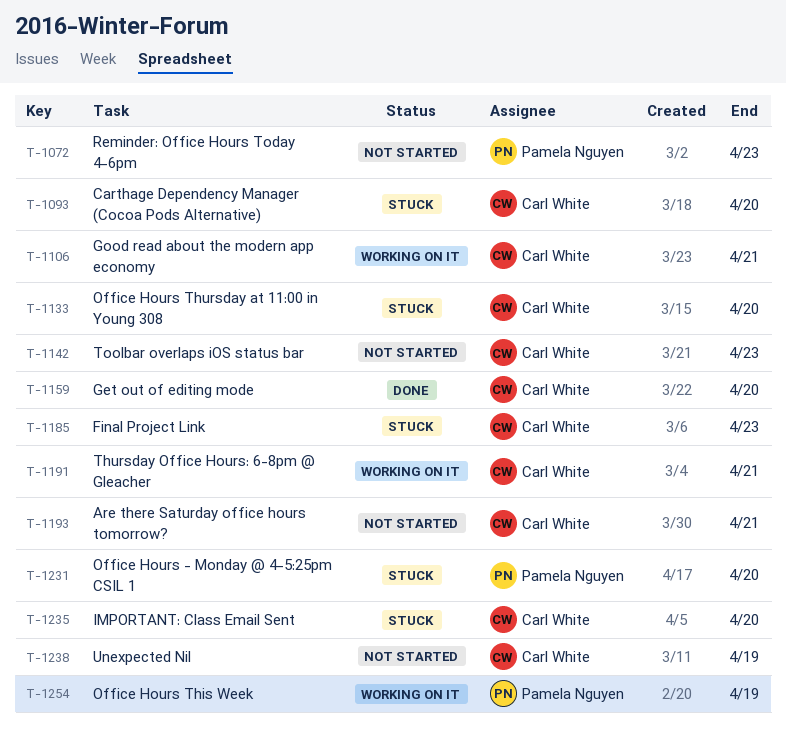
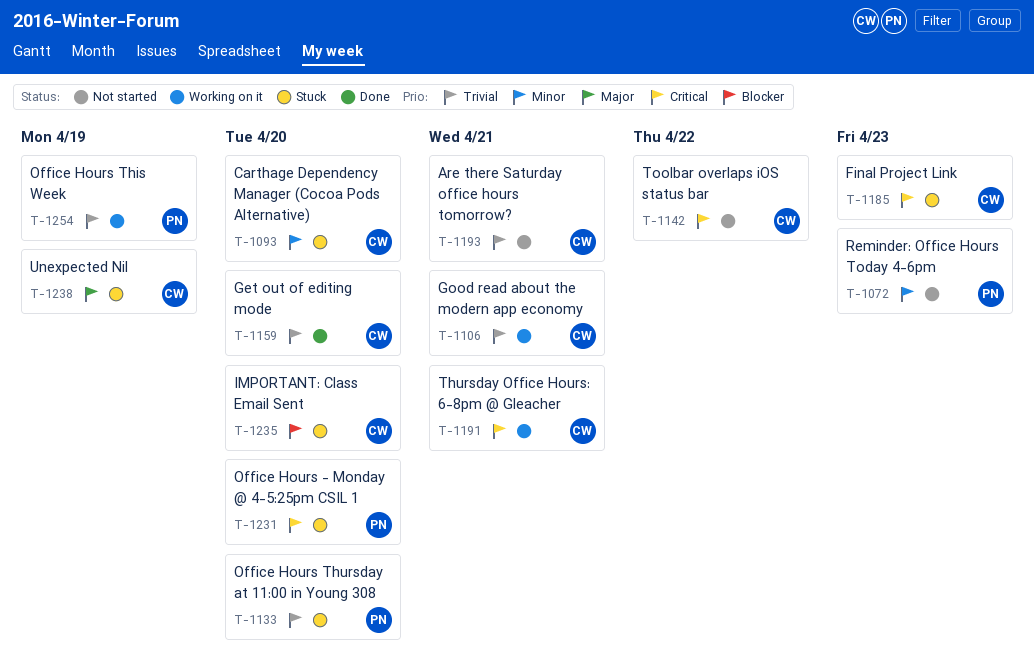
T-1133, owner: Carl White -> Pamela Nguyen
T-1142, due: Apr 23 -> Apr 22
T-1238, status: Not started -> Stuck

